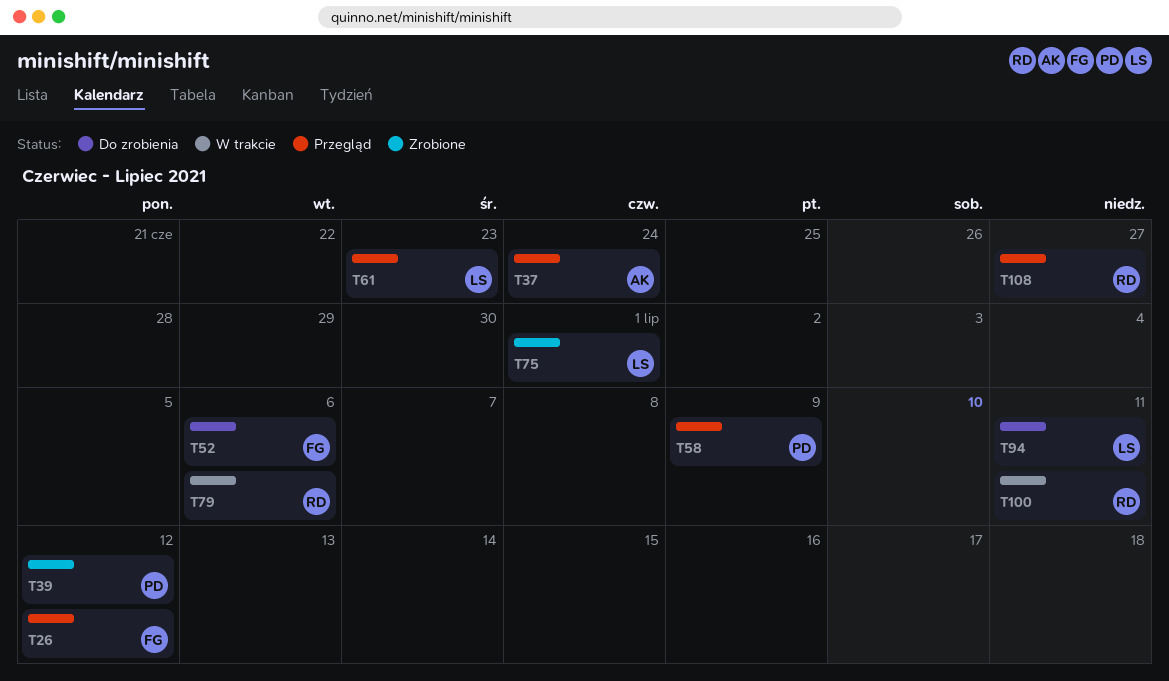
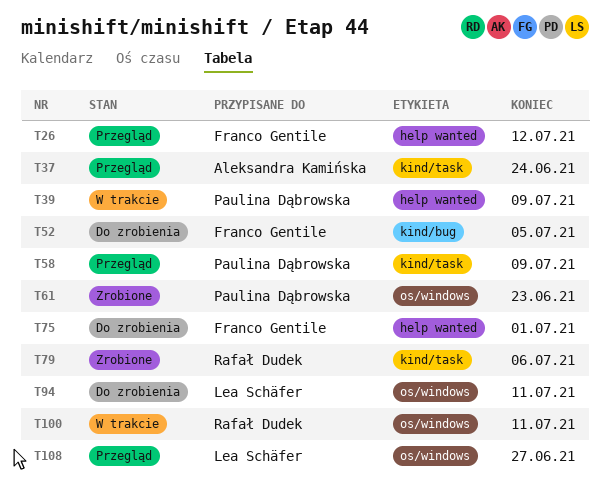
T39, status: Zrobione -> W trakcie
T39, due: Jul 12 -> Jul 9
T52, due: Jul 6 -> Jul 5
T61, status: Przegląd -> Zrobione
T61, owner: Lea Schäfer -> Paulina Dąbrowska
T75, status: Zrobione -> Do zrobienia
T75, owner: Lea Schäfer -> Franco Gentile
T79, status: W trakcie -> Zrobione
T108, owner: Rafał Dudek -> Lea Schäfer

